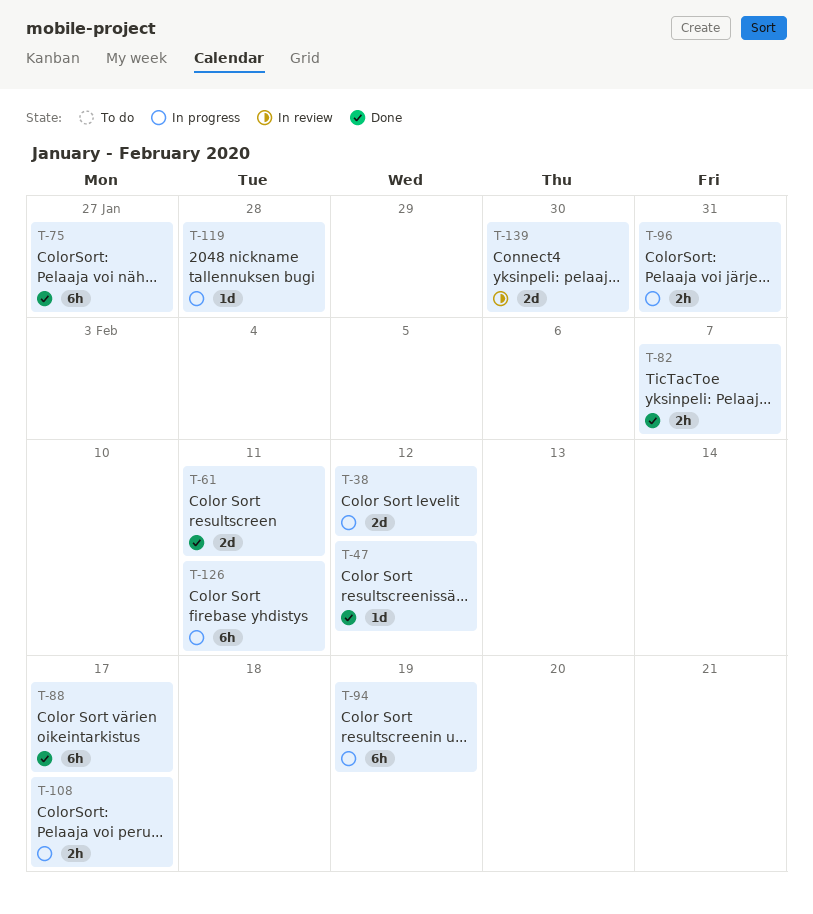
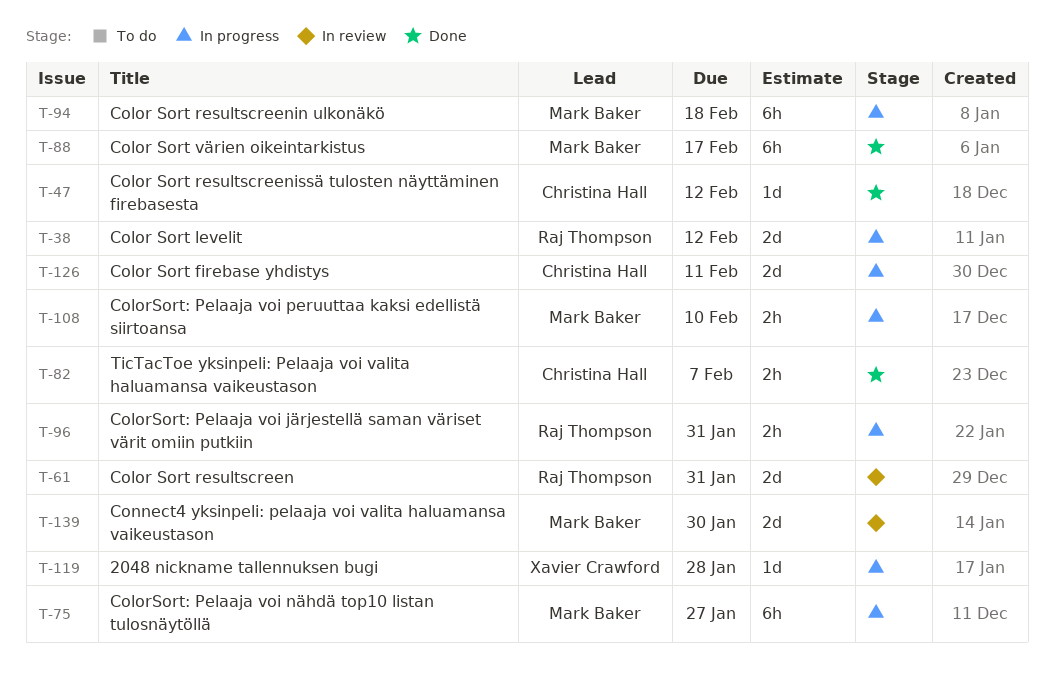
T-61, status: Done -> In review
T-61, due: Feb 11 -> Jan 31
T-75, status: Done -> In progress
T-94, due: Feb 19 -> Feb 18
T-108, due: Feb 17 -> Feb 10
T-126, estimate: 6h -> 2d

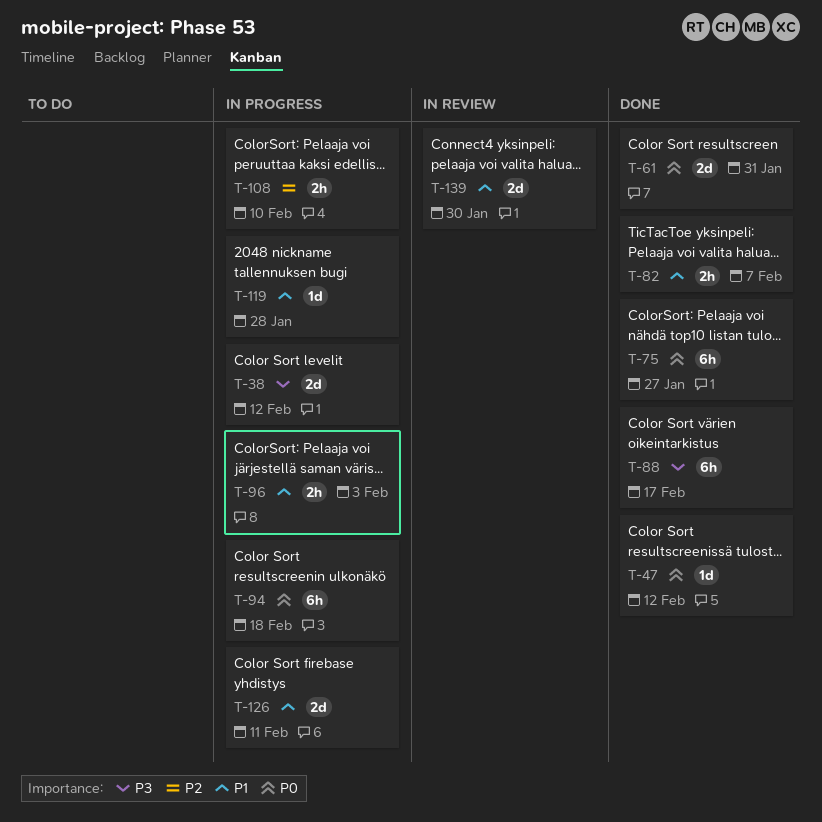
T-61, status: In review -> Done
T-75, status: In progress -> Done
T-96, due: Jan 31 -> Feb 3

